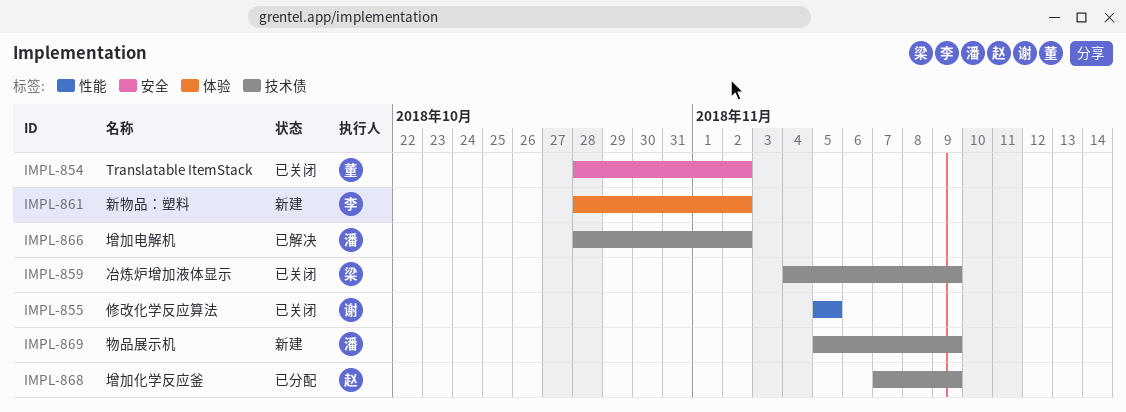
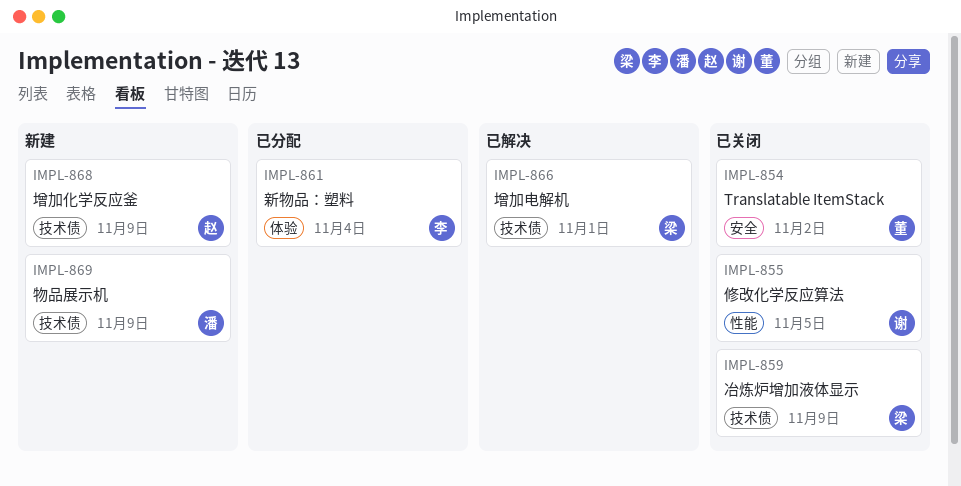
IMPL-861, status: 新建 -> 已分配
IMPL-861, due: Nov 2 -> Nov 4
IMPL-866, owner: 潘 -> 梁
IMPL-866, due: Nov 2 -> Nov 1
IMPL-868, status: 已分配 -> 新建

